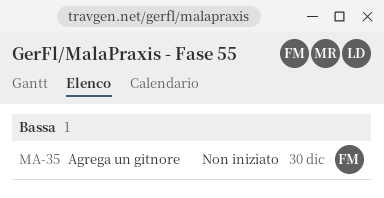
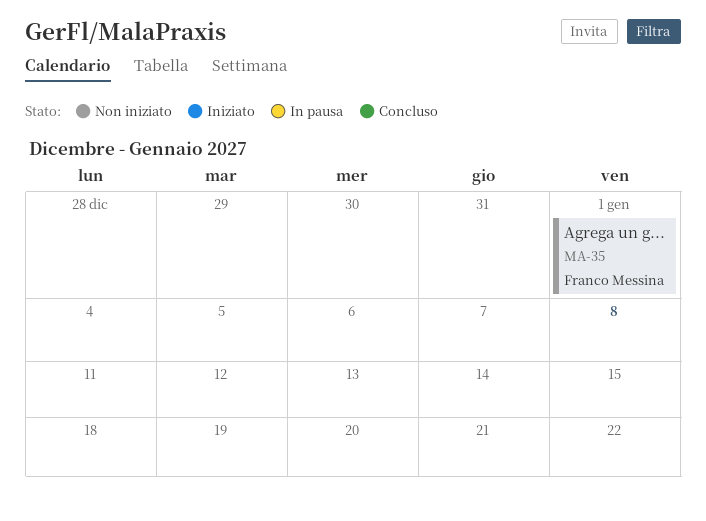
MA-35, due: Dec 30 -> Jan 1

